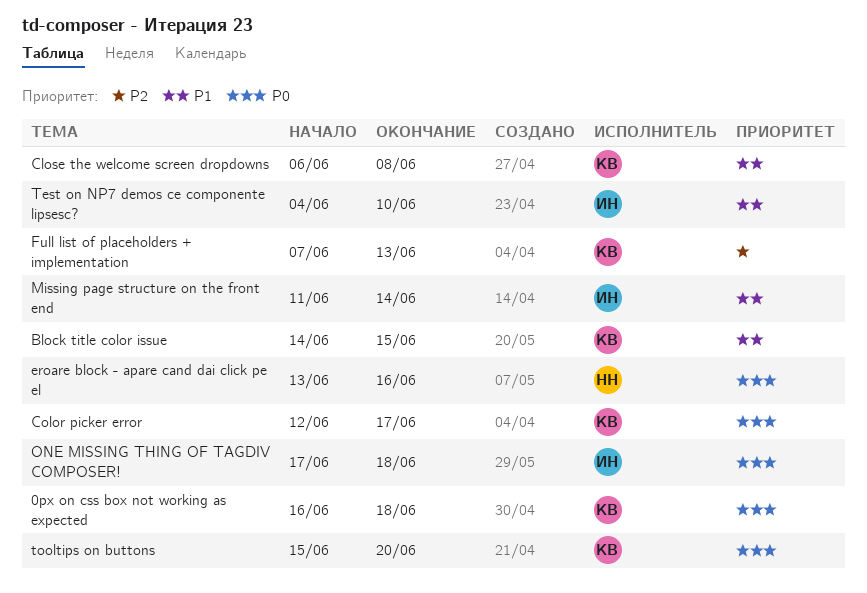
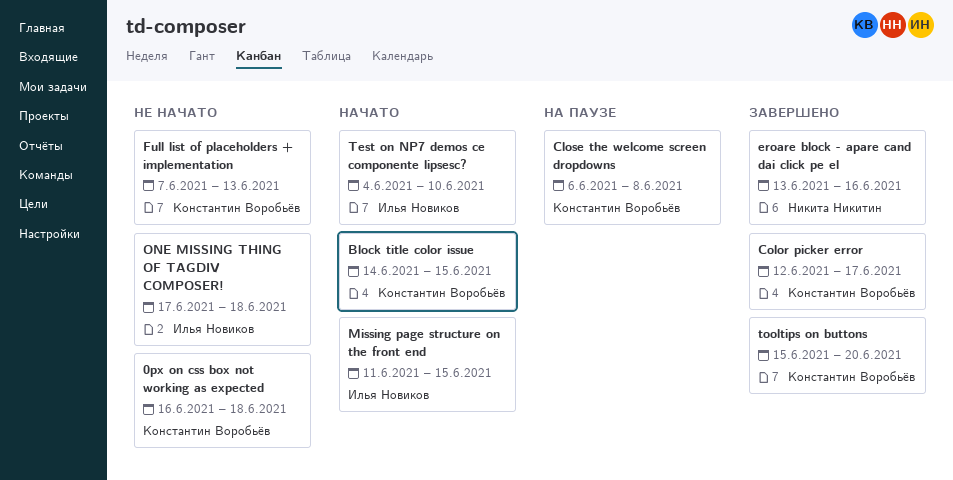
Missing page structure on the front end, due: Jun 14 -> Jun 15

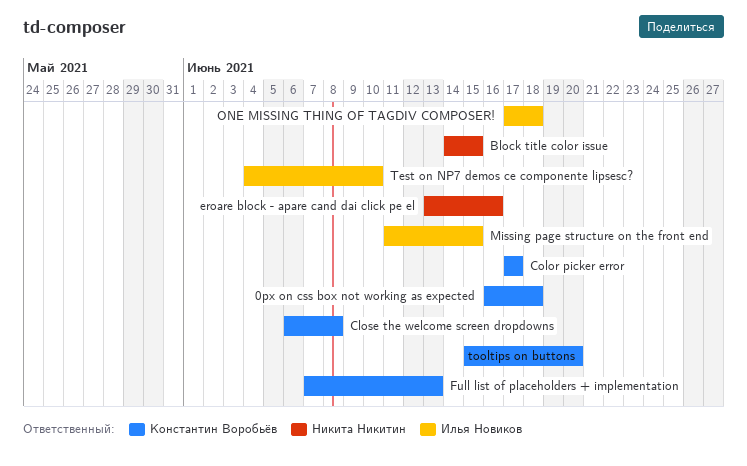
Block title color issue, owner: Константин Воробьёв -> Никита Никитин
Color picker error, start: Jun 12 -> Jun 17

